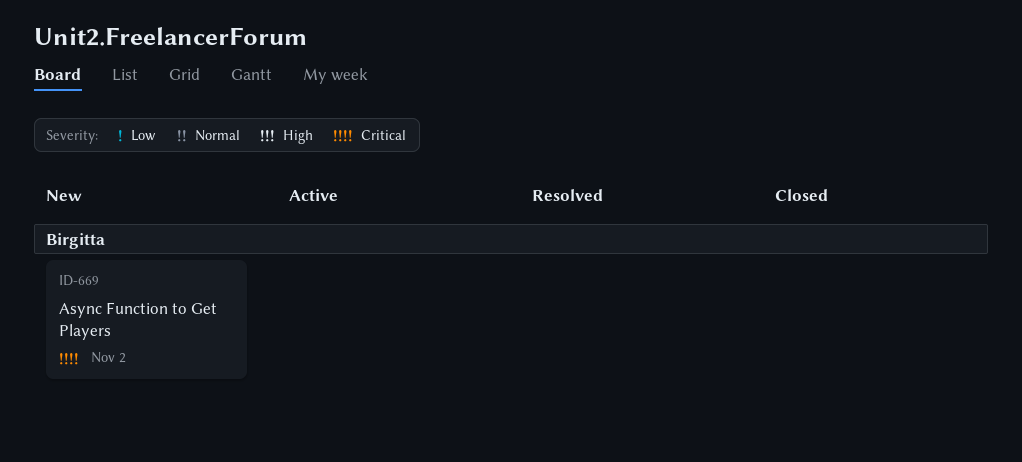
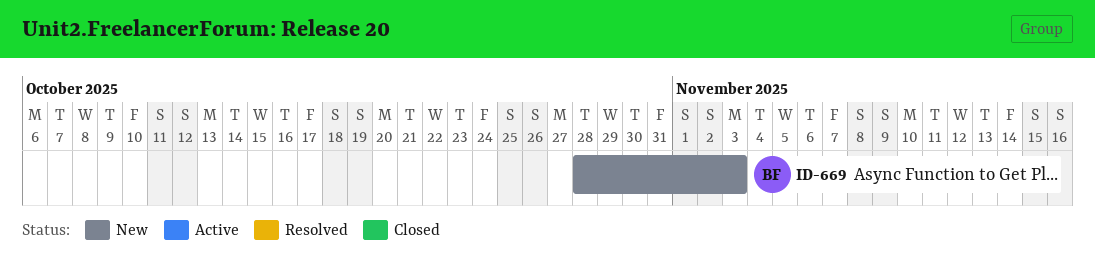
ID-669, due: Nov 2 -> Nov 3

